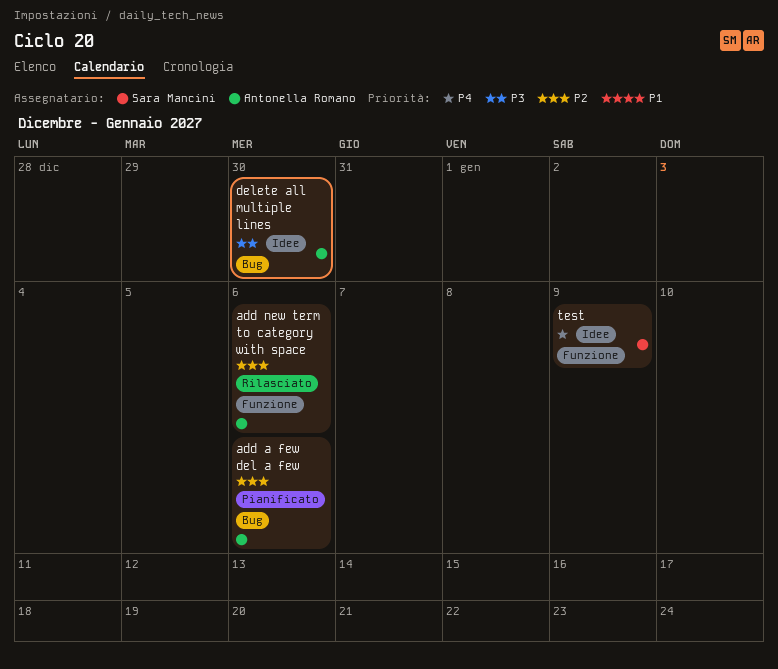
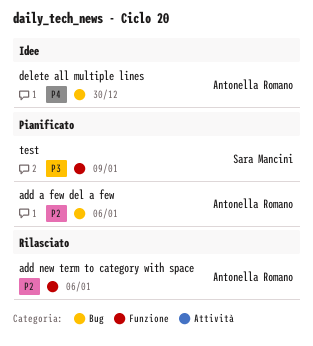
delete all multiple lines, priority: P3 -> P4
test, status: Idee -> Pianificato
test, priority: P4 -> P3

